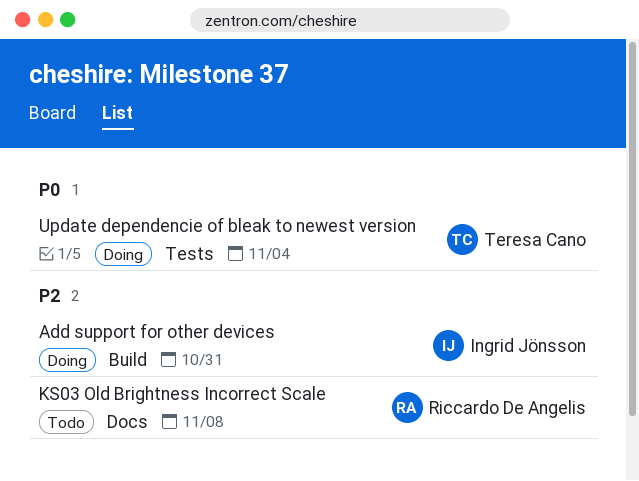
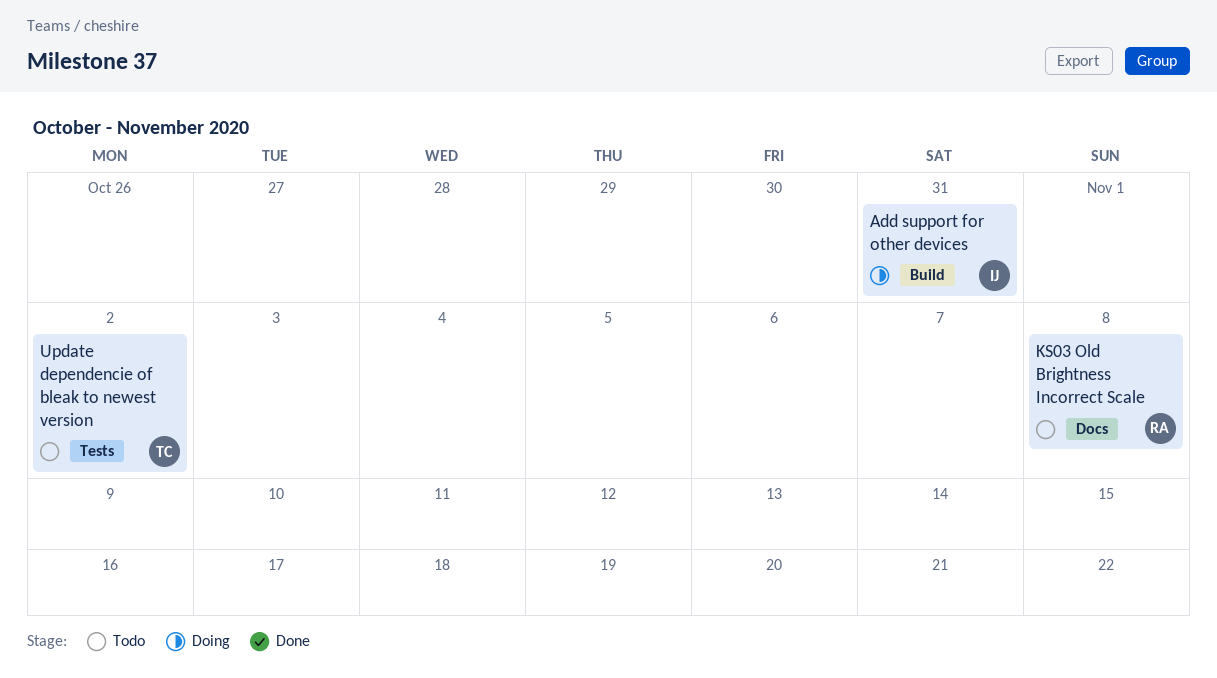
Update dependencie of bleak to newest version, status: Doing -> Todo
Update dependencie of bleak to newest version, due: Nov 4 -> Nov 2

